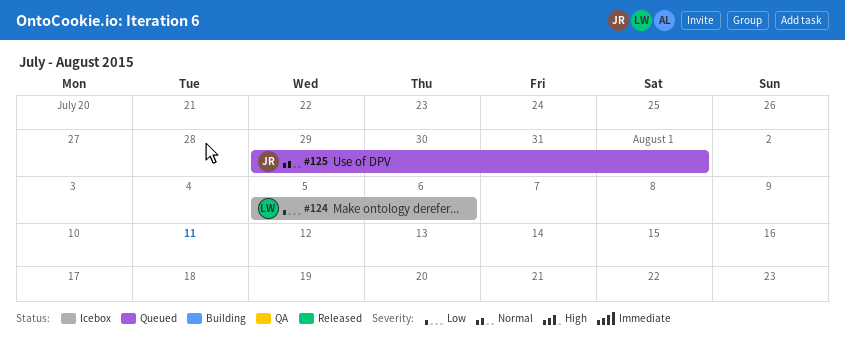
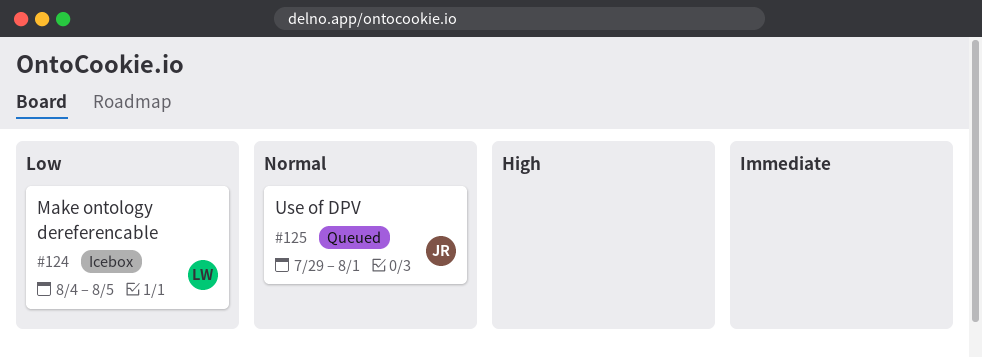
#124, start: Aug 5 -> Aug 4
#124, due: Aug 6 -> Aug 5

